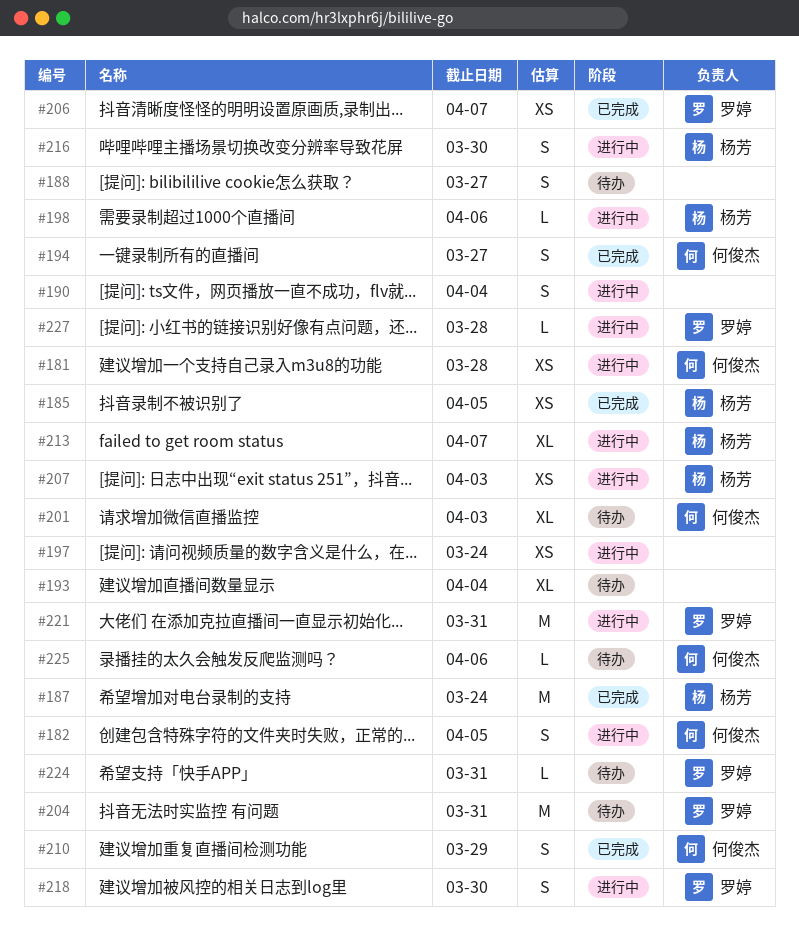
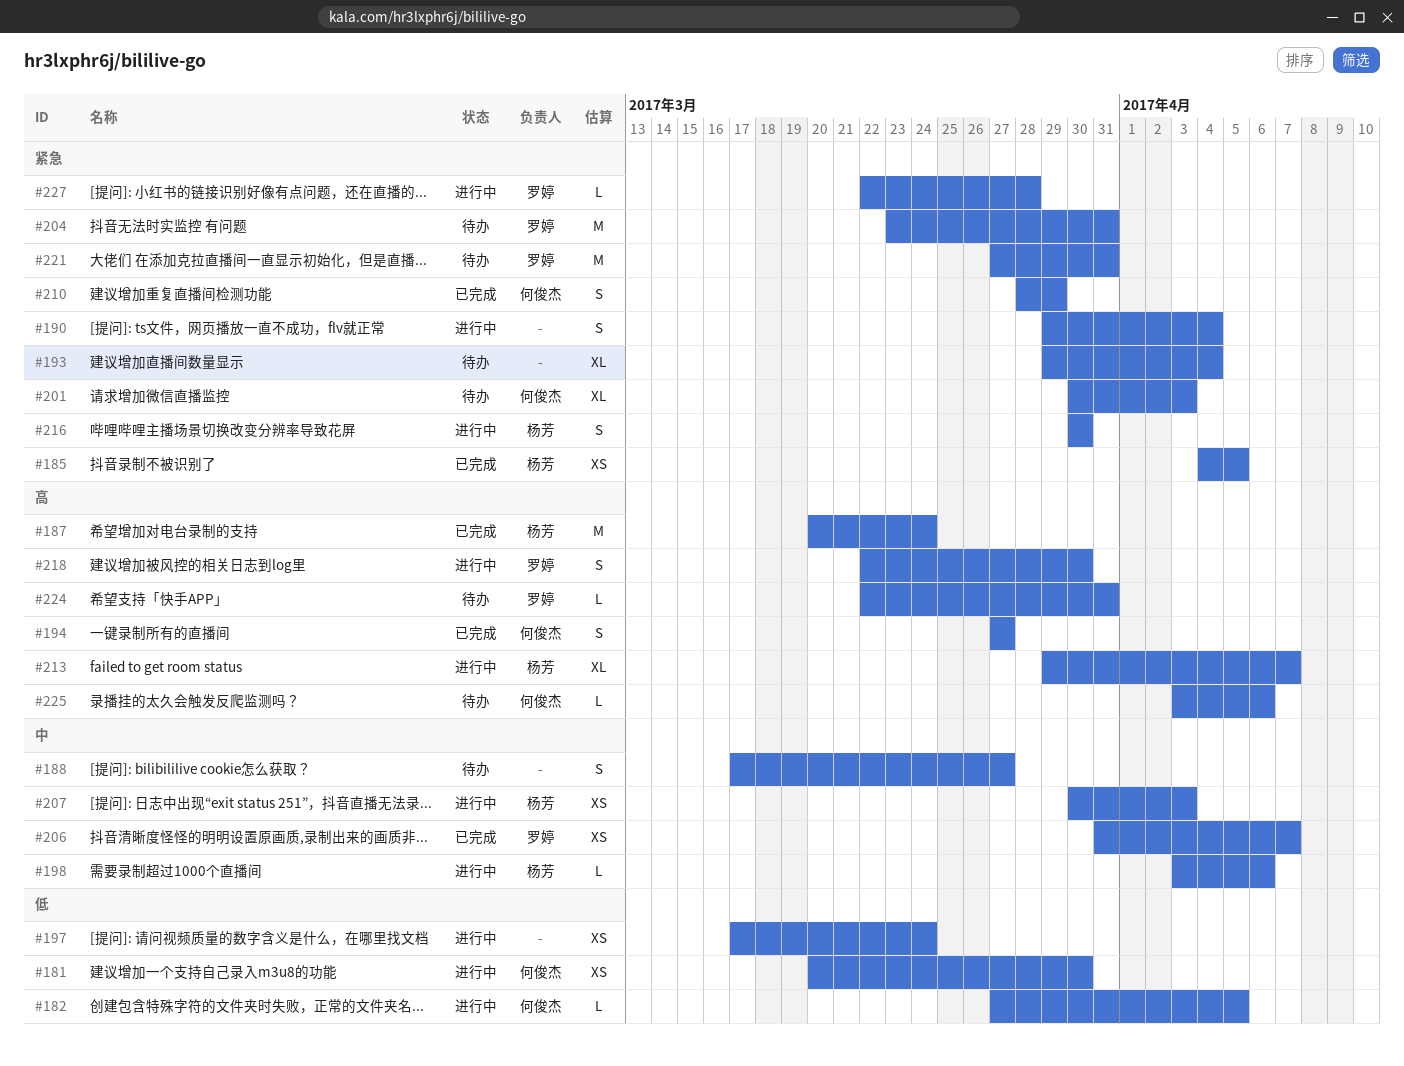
#181, due: Mar 28 -> Mar 30
#182, estimate: S -> L
#221, status: 进行中 -> 待办

